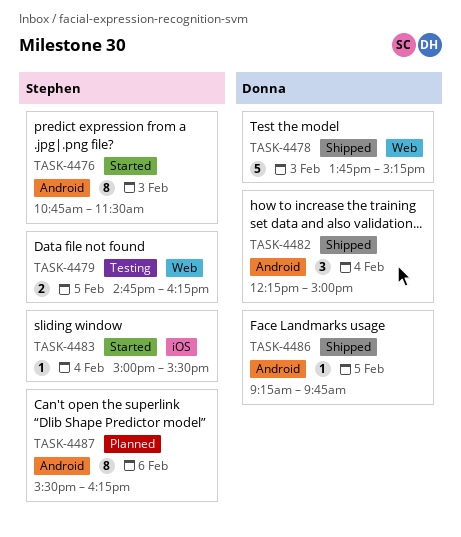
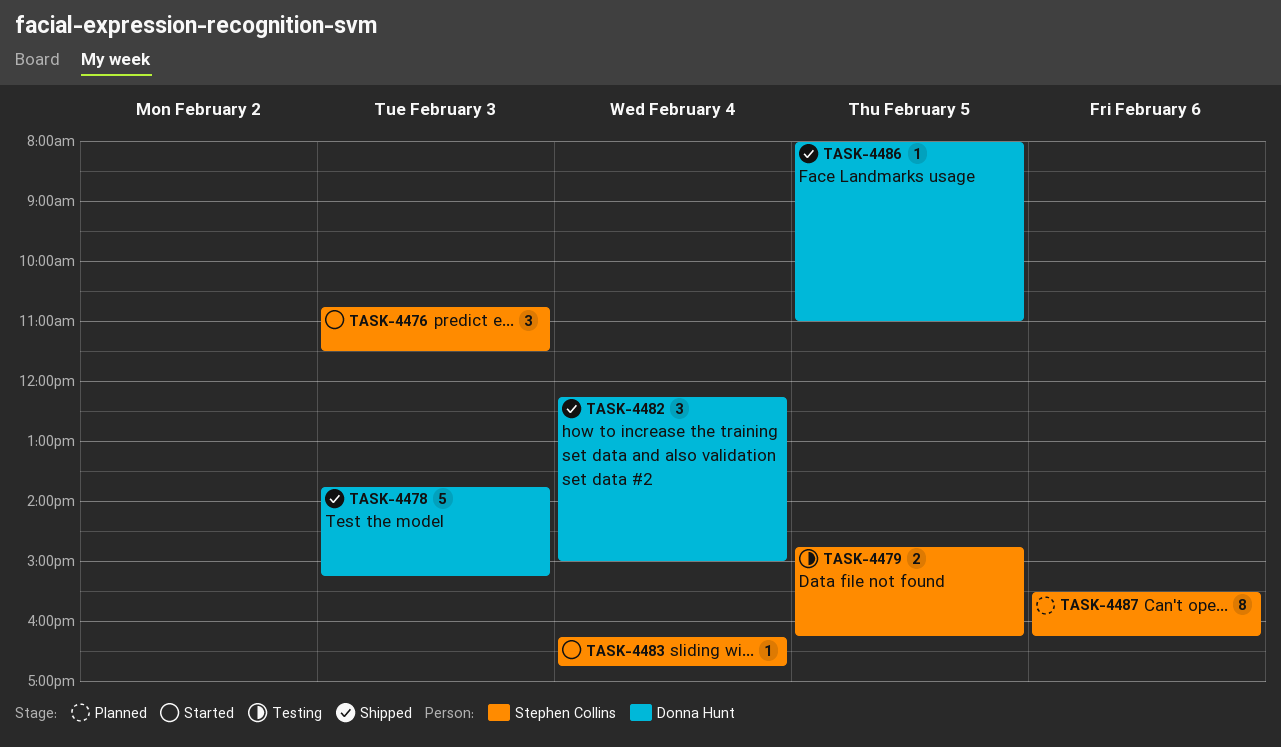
TASK-4476, estimate: 8 -> 3
TASK-4483, begins: 15:00 -> 16:15
TASK-4483, ends: 15:30 -> 16:45
TASK-4486, begins: 09:15 -> 08:00
TASK-4486, ends: 09:45 -> 11:00

